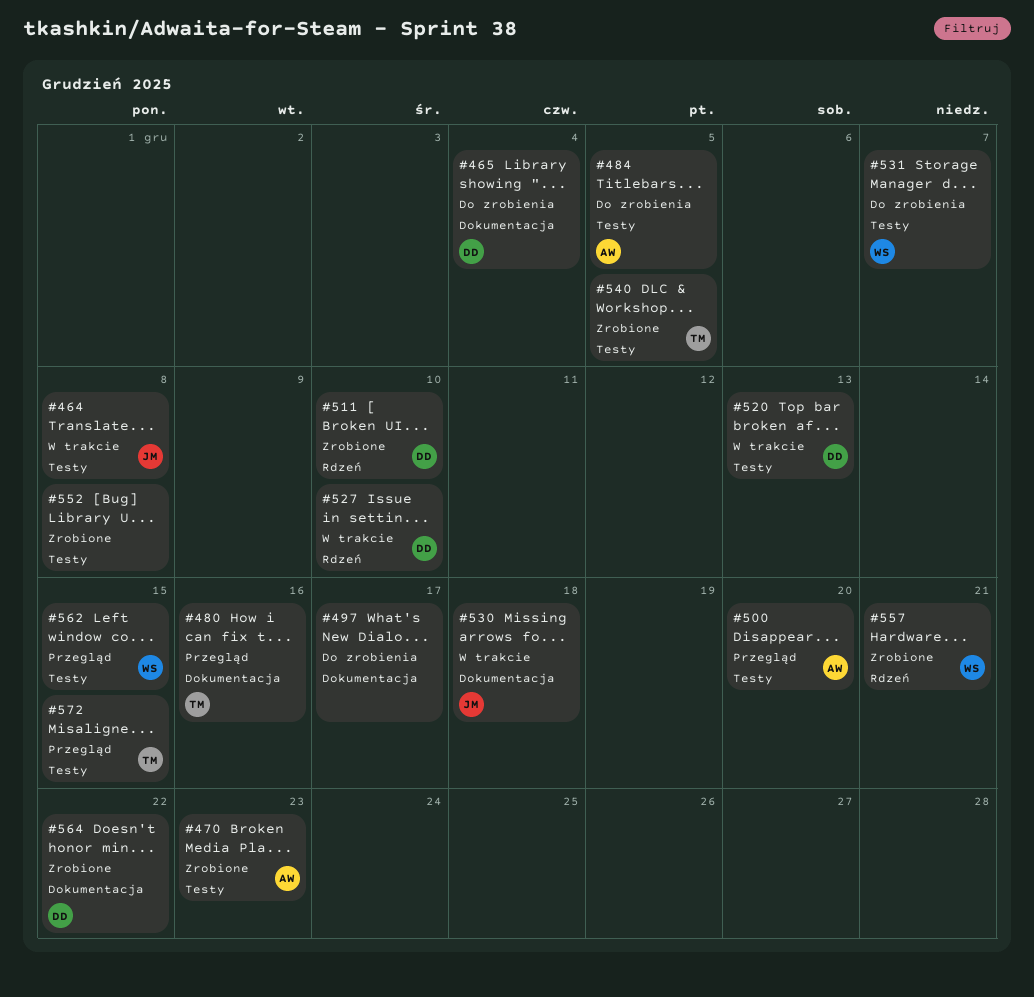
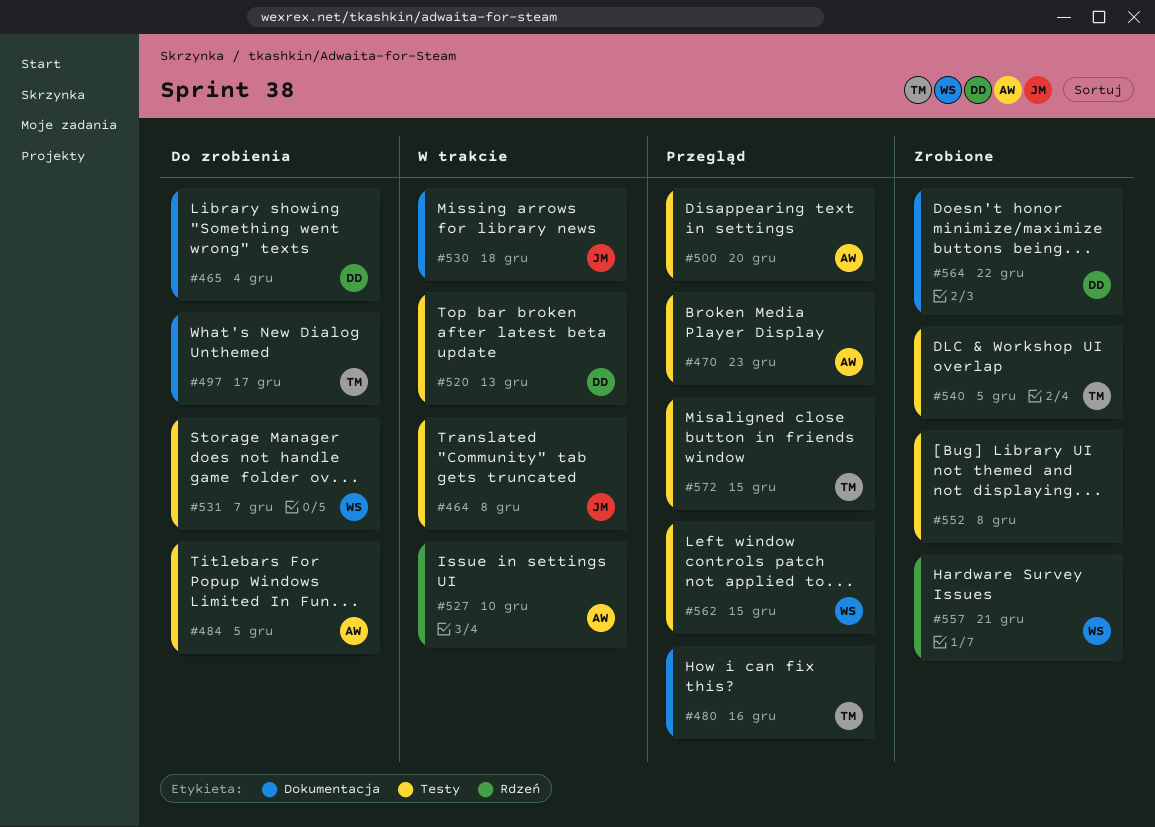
#470, status: Zrobione -> Przegląd
#497, owner: none -> TM
#511: present -> none
#527, owner: DD -> AW

